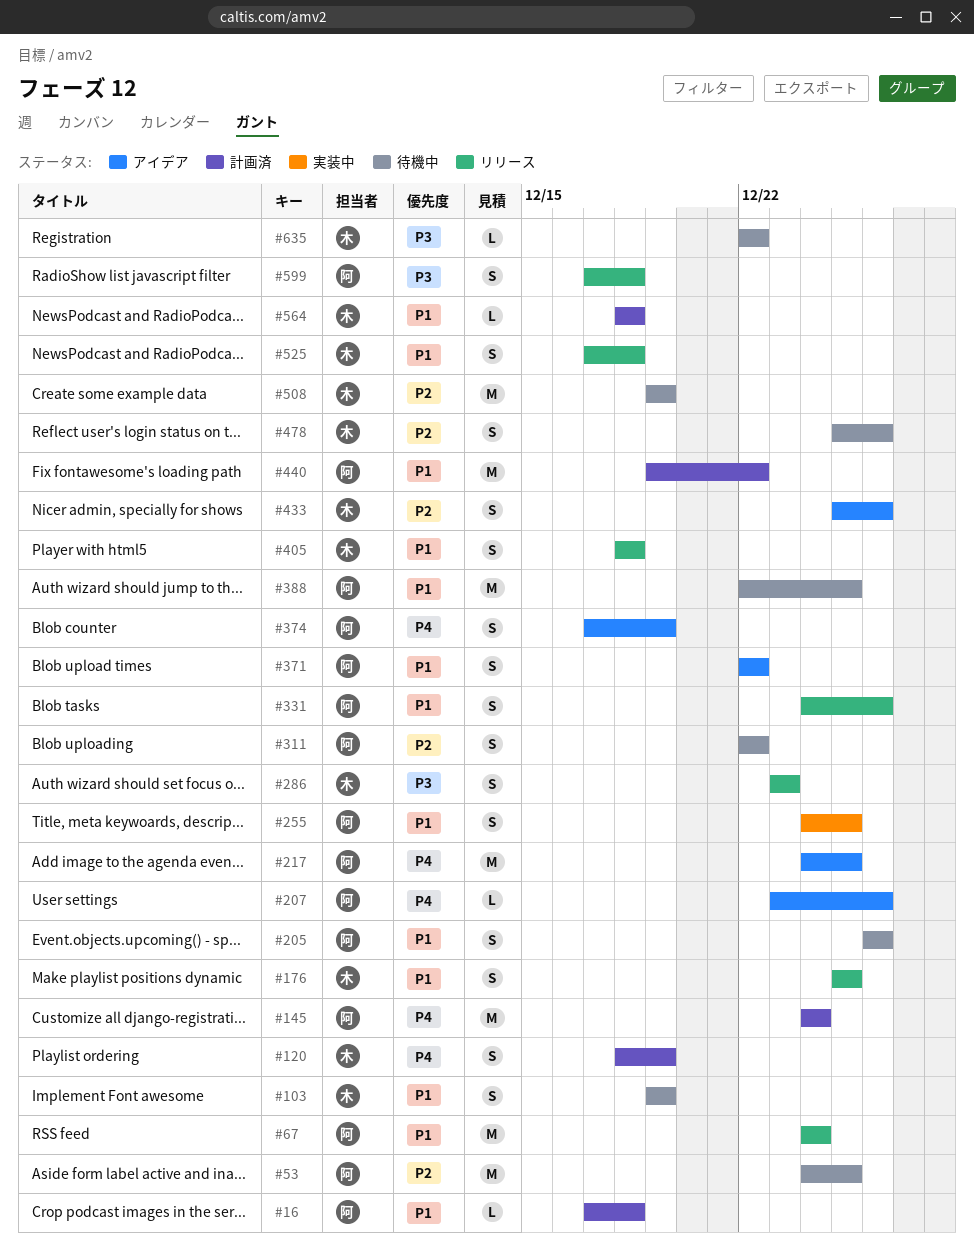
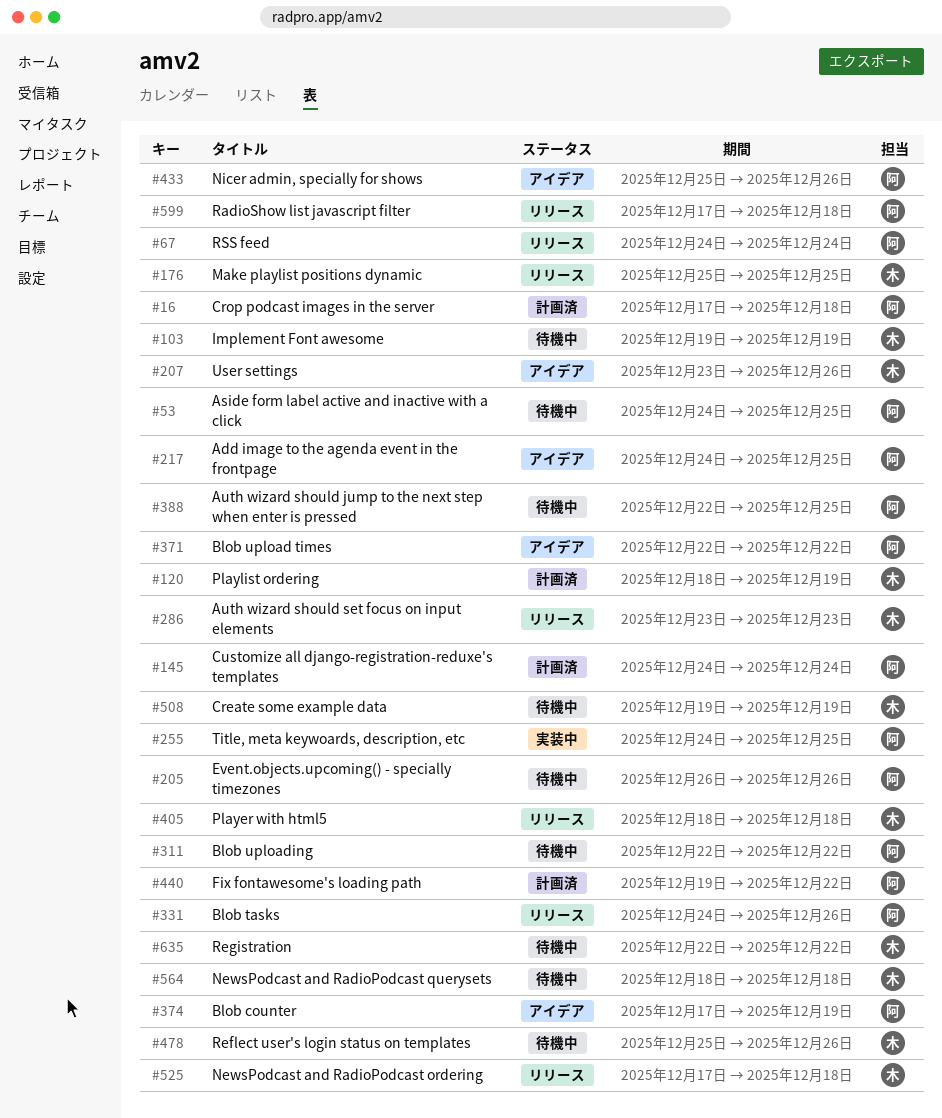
#207, owner: 阿 -> 木
#433, owner: 木 -> 阿
#564, status: 計画済 -> 待機中

